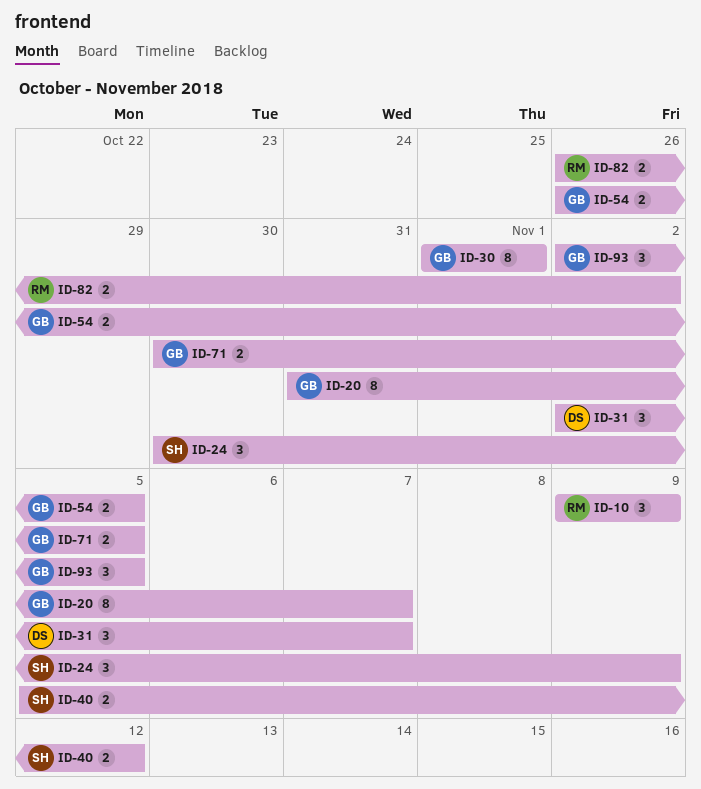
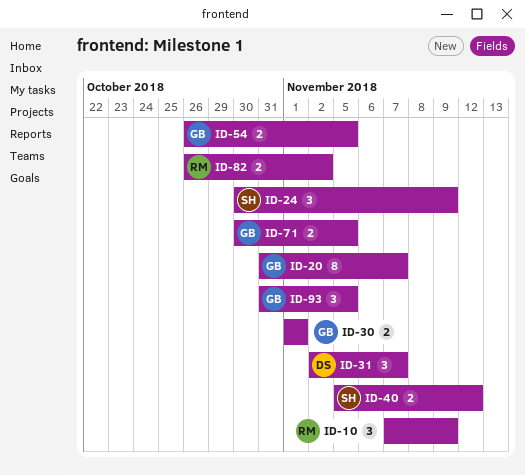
ID-10, start: Nov 9 -> Nov 7
ID-30, estimate: 8 -> 2
ID-93, start: Nov 2 -> Oct 31

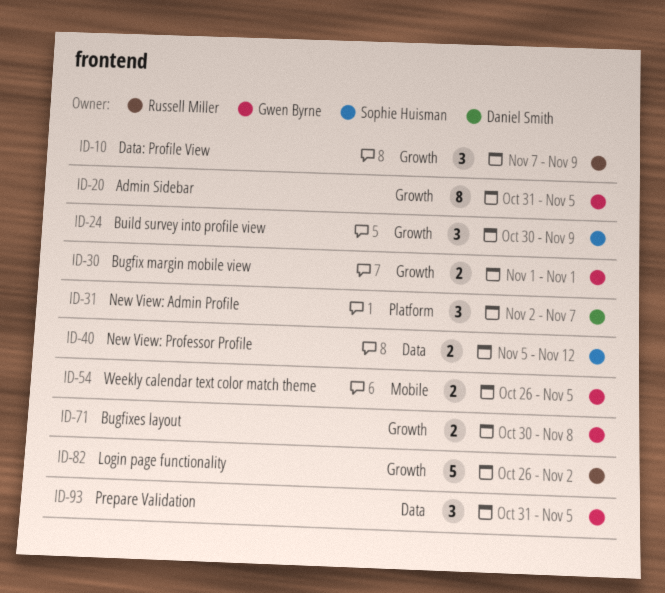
ID-20, due: Nov 7 -> Nov 5
ID-71, due: Nov 5 -> Nov 8
ID-82, estimate: 2 -> 5

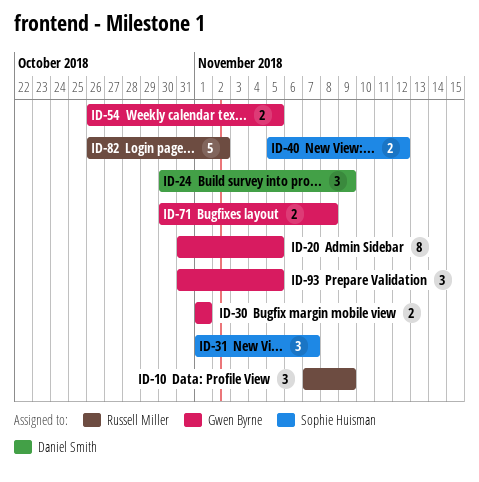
ID-24, owner: Sophie Huisman -> Daniel Smith
ID-31, owner: Daniel Smith -> Sophie Huisman
ID-31, start: Nov 2 -> Nov 1

